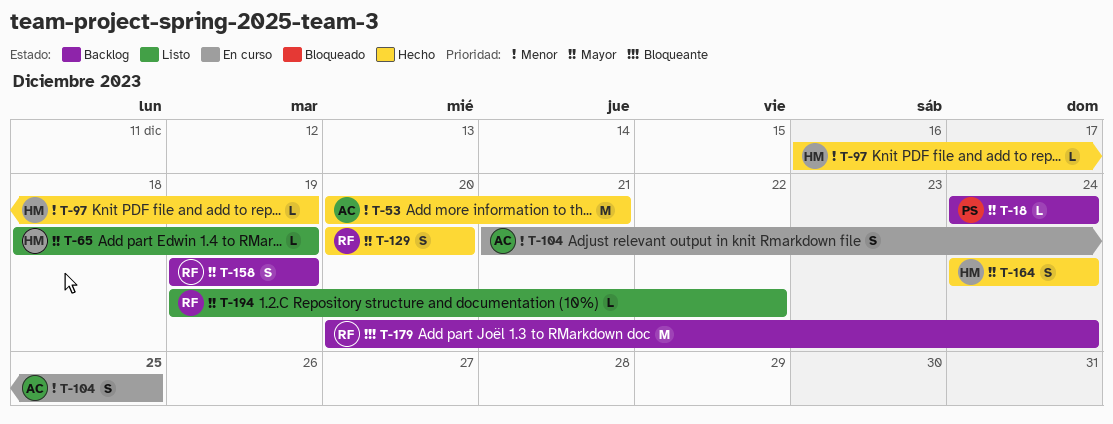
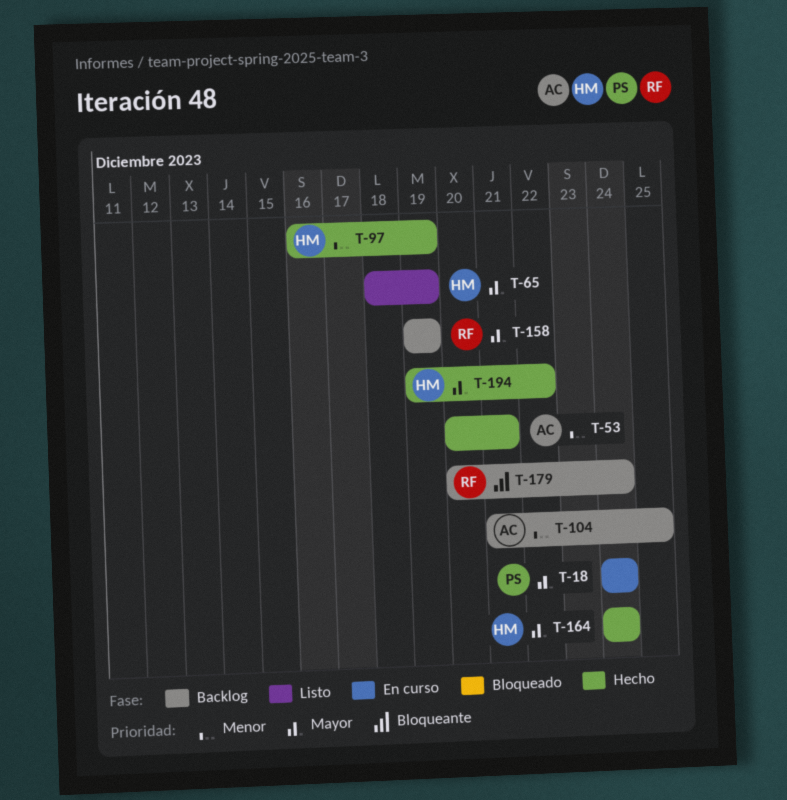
T-18, status: Backlog -> En curso
T-104, status: En curso -> Backlog
T-129: present -> none
T-194, status: Listo -> Hecho
T-194, owner: RF -> HM

